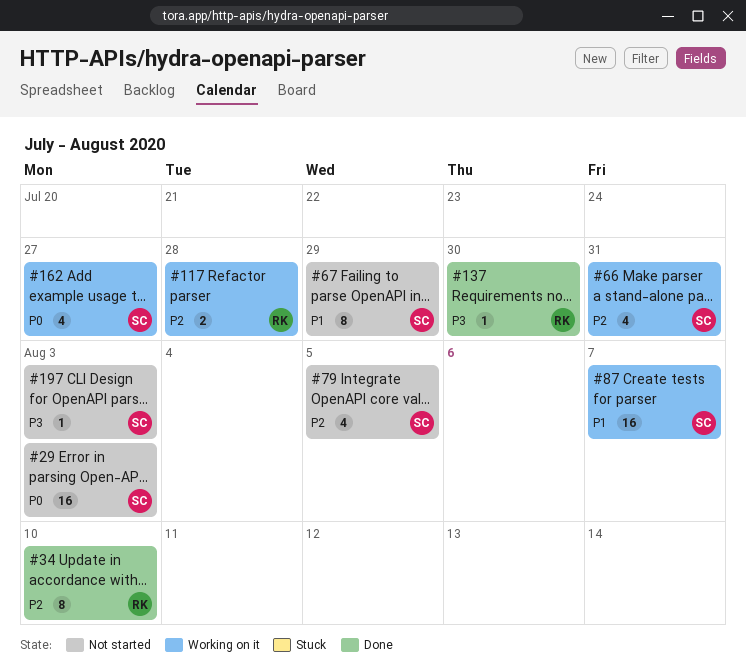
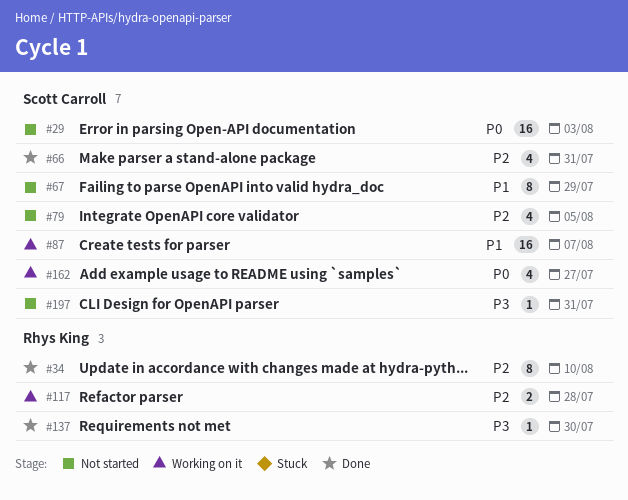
#66, status: Working on it -> Done
#197, due: Aug 3 -> Jul 31

